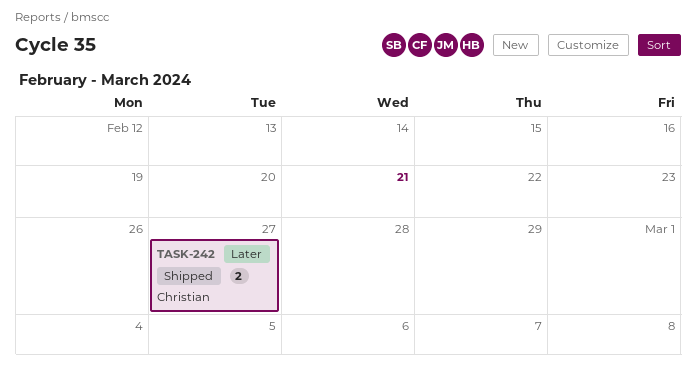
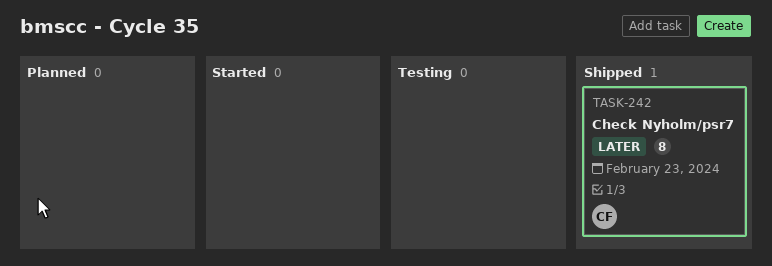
TASK-242, estimate: 2 -> 8
TASK-242, due: Feb 27 -> Feb 23

